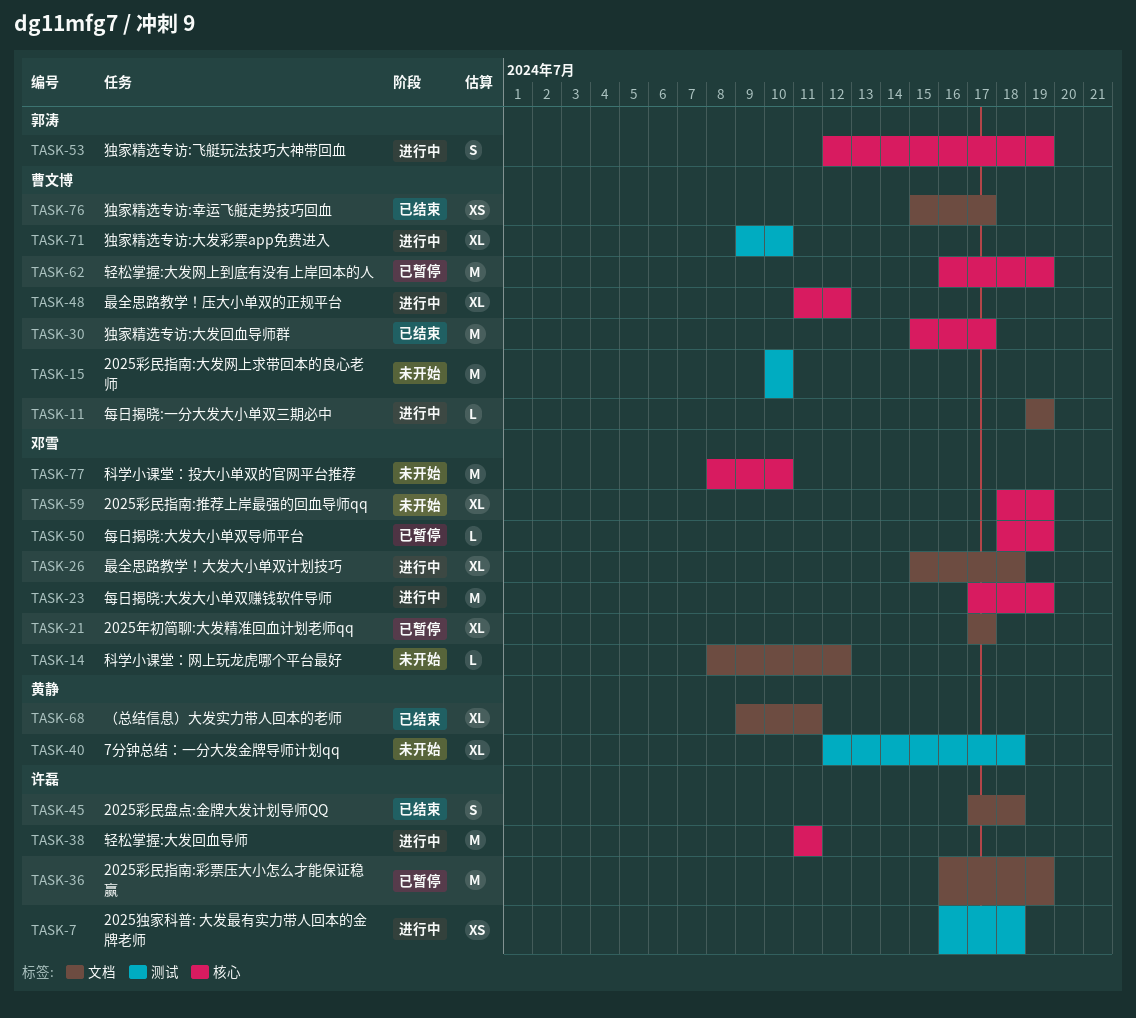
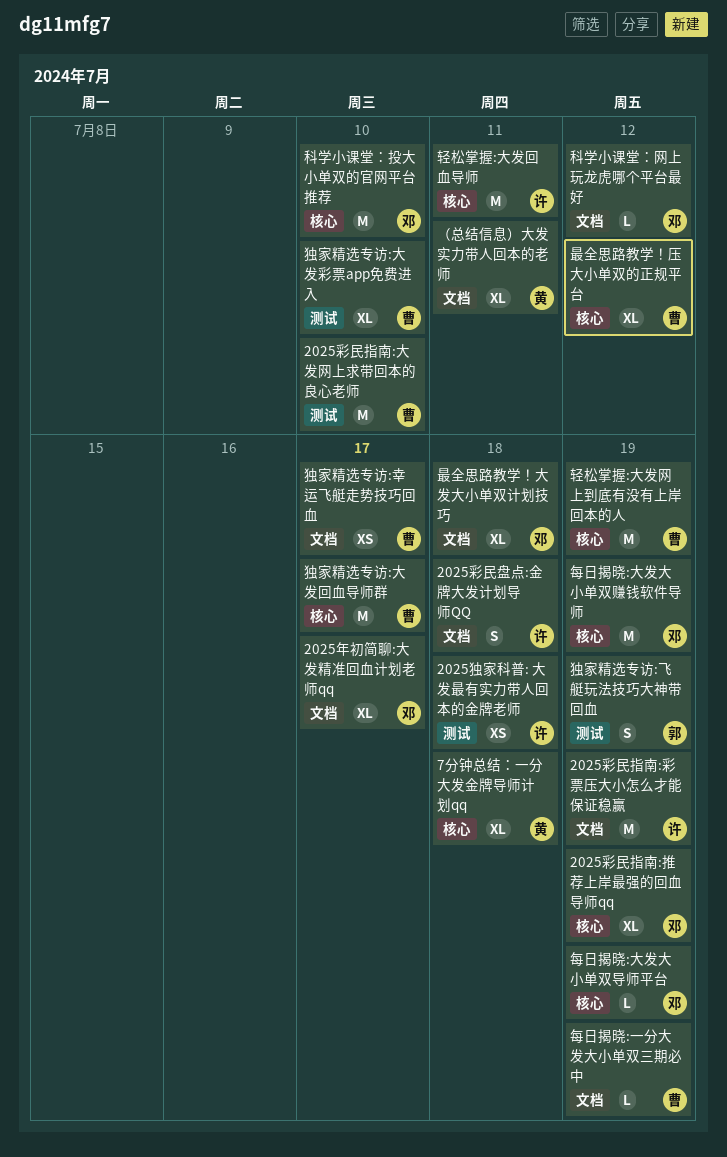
7分钟总结：一分大发金牌导师计划qq, label: 测试 -> 核心
独家精选专访:飞艇玩法技巧大神带回血, label: 核心 -> 测试

